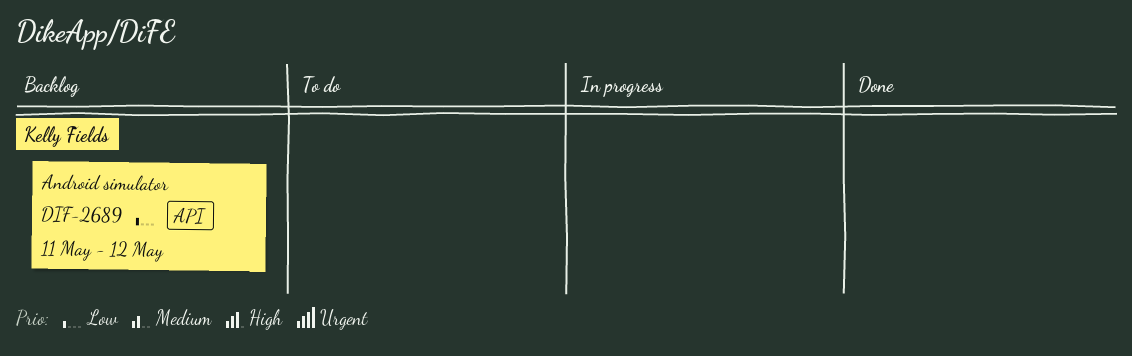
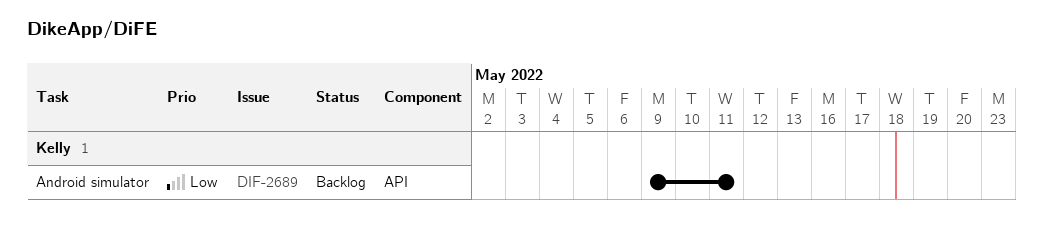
DIF-2689, start: May 11 -> May 9
DIF-2689, due: May 12 -> May 11

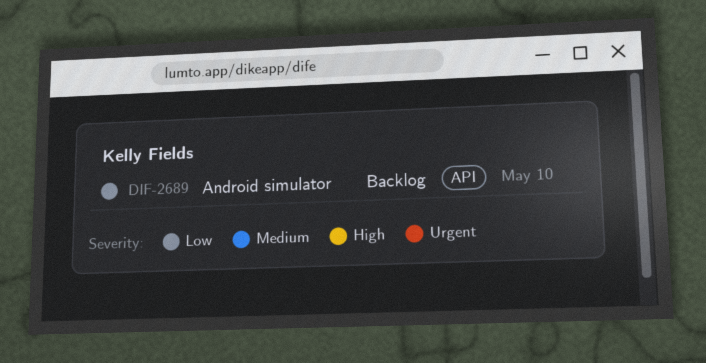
DIF-2689, due: May 11 -> May 10

